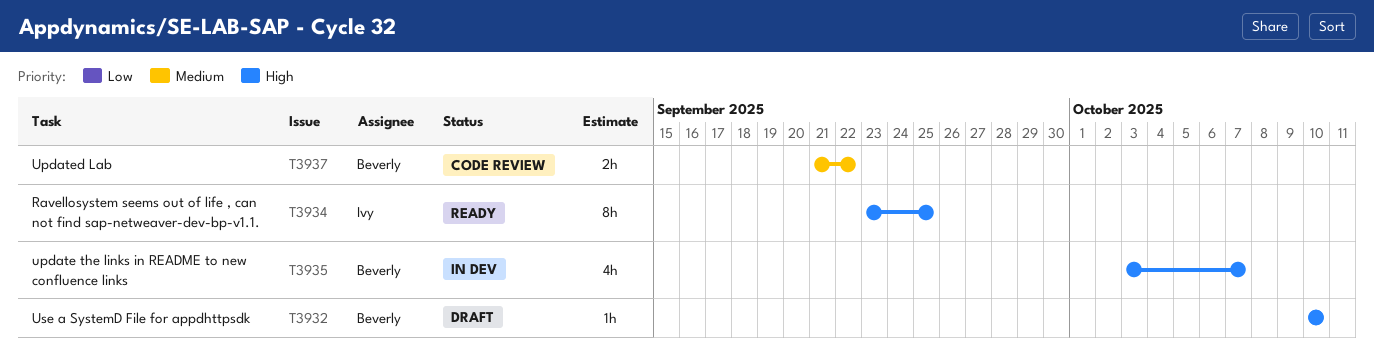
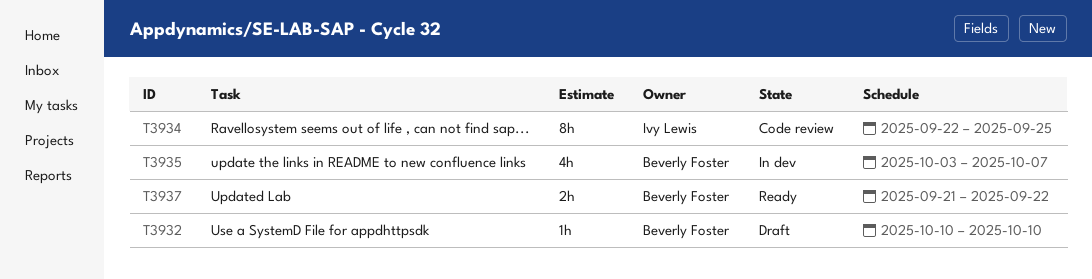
T3934, status: Ready -> Code review
T3934, start: Sep 23 -> Sep 22
T3937, status: Code review -> Ready

